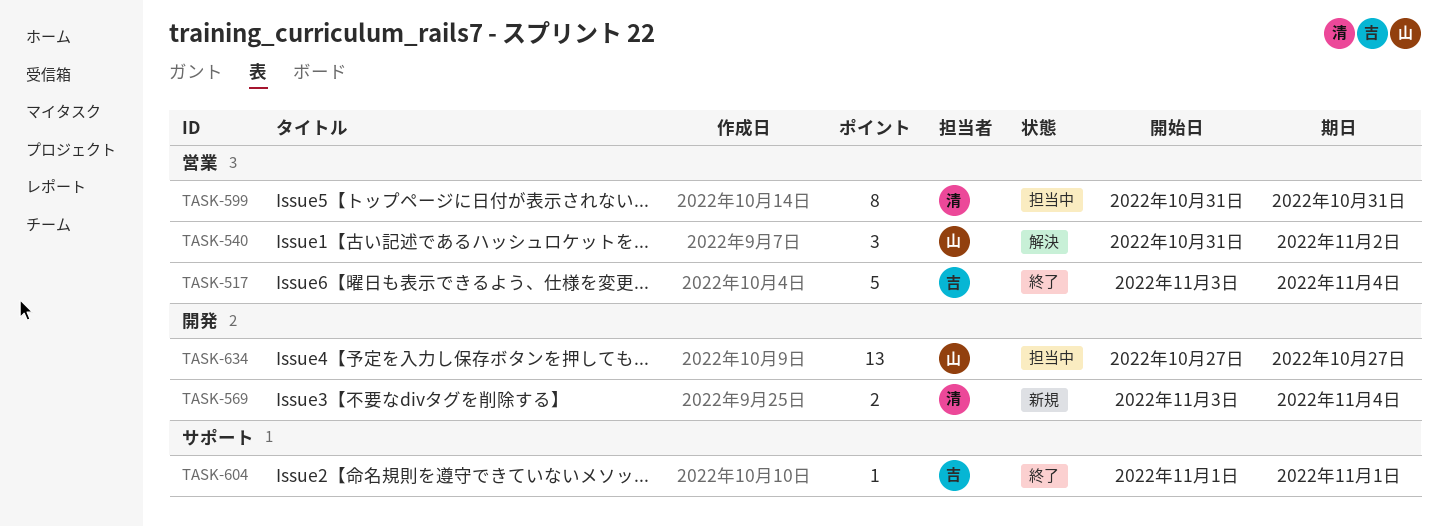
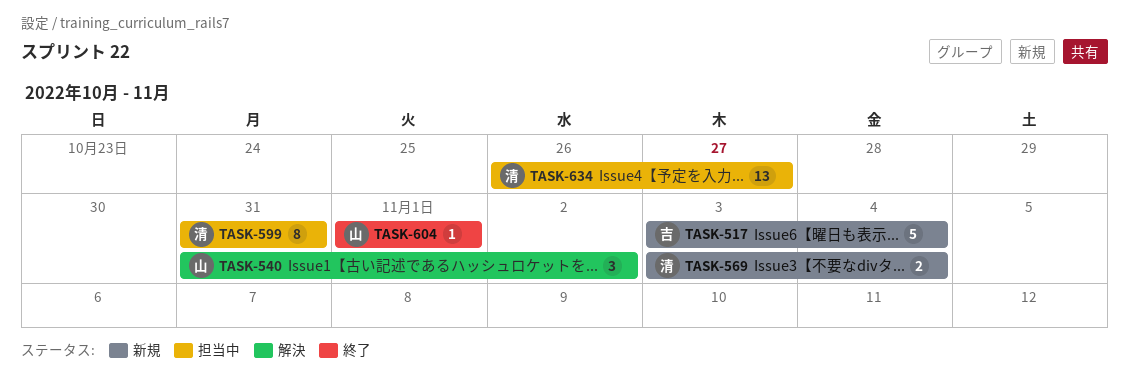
TASK-517, status: 終了 -> 新規
TASK-604, owner: 吉 -> 山
TASK-634, owner: 山 -> 清
TASK-634, start: Oct 27 -> Oct 26

